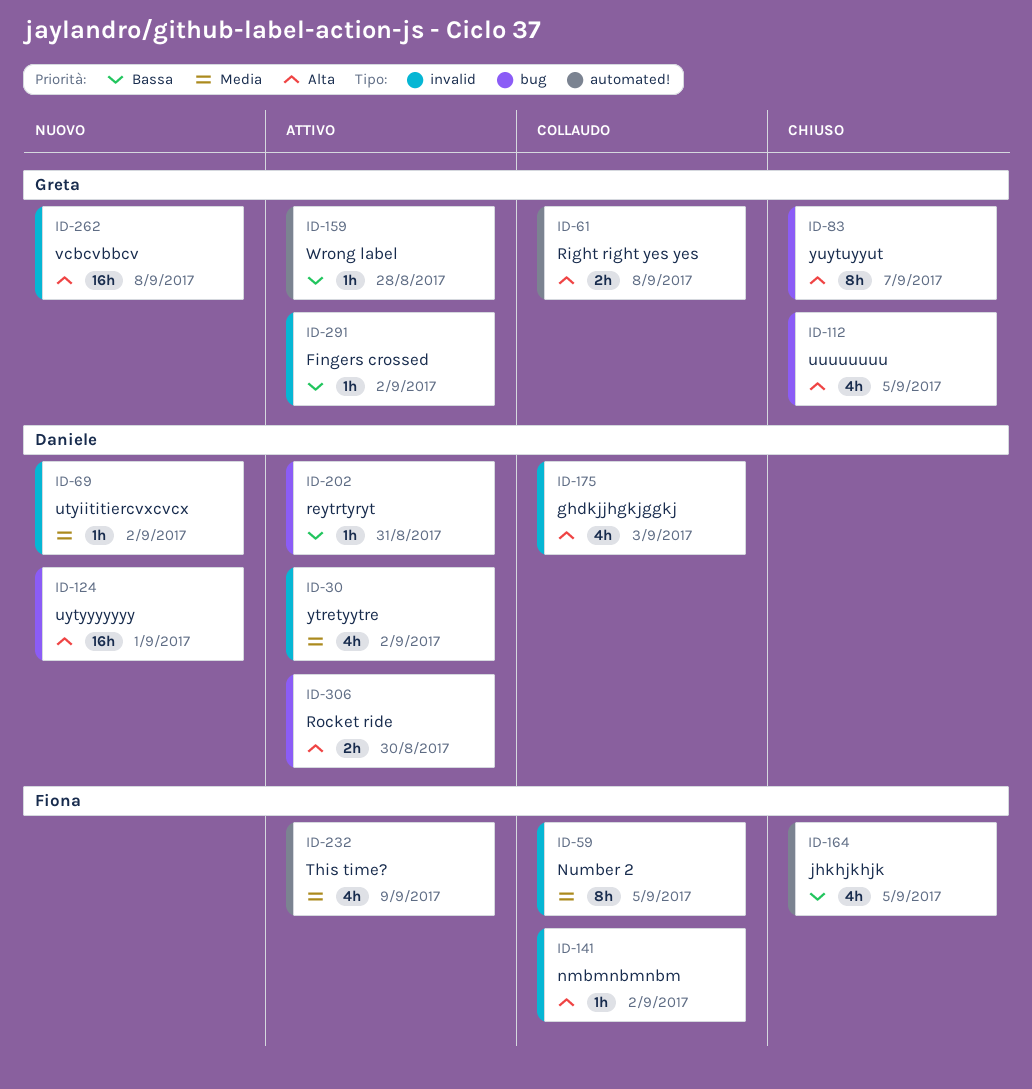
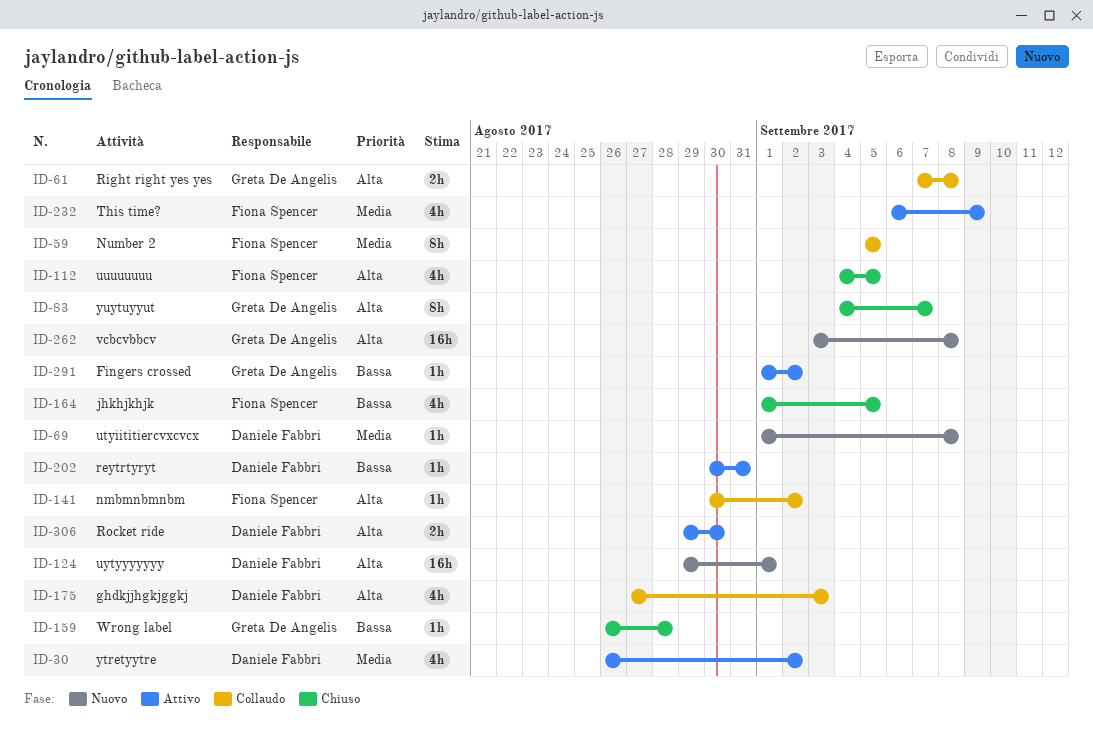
ID-69, due: Sep 2 -> Sep 8
ID-112, owner: Greta De Angelis -> Fiona Spencer
ID-159, status: Attivo -> Chiuso

